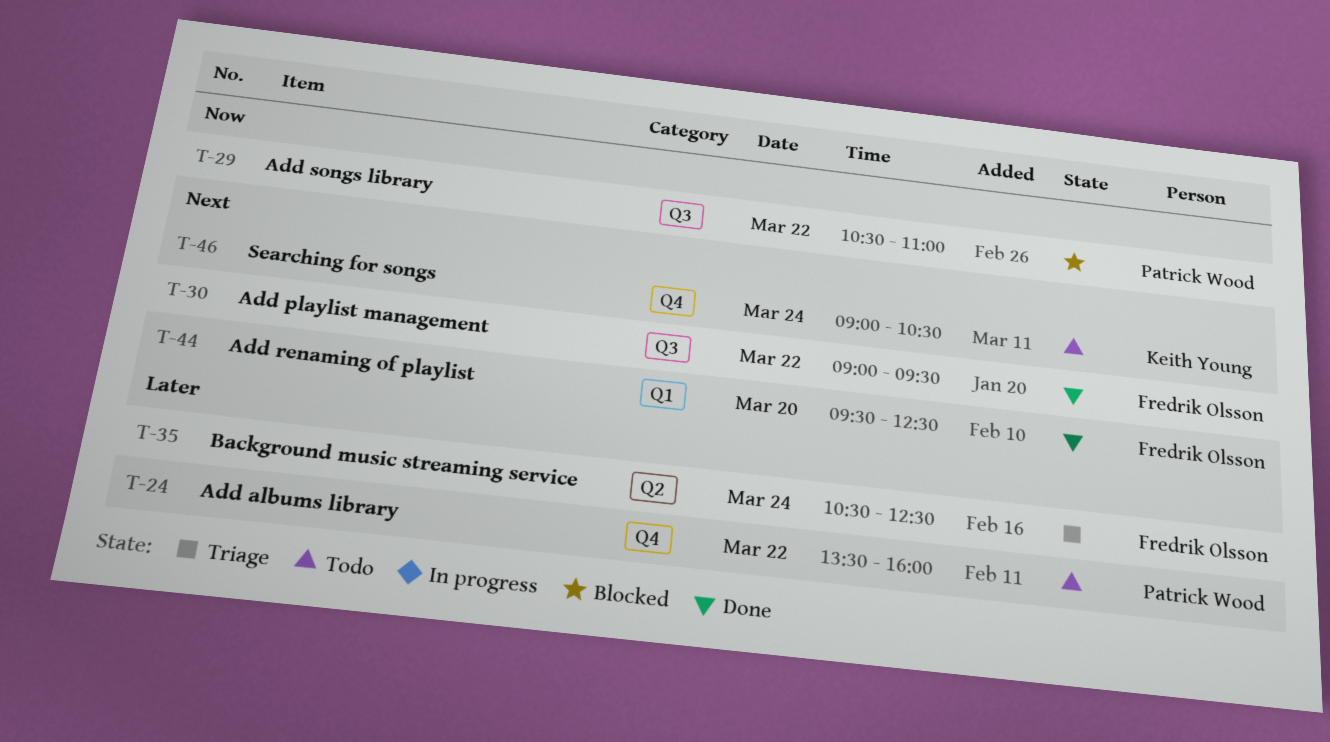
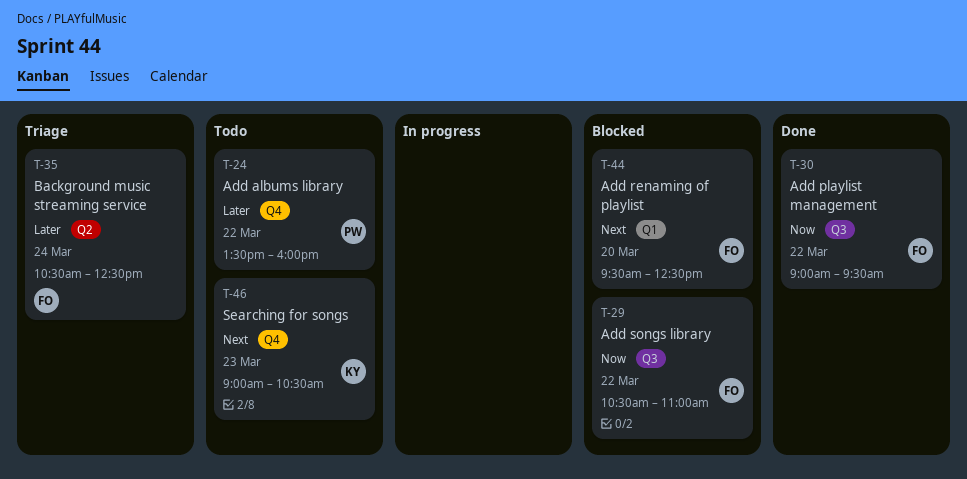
T-29, owner: Patrick Wood -> Fredrik Olsson
T-30, priority: Next -> Now
T-44, status: Done -> Blocked
T-46, day: Mar 24 -> Mar 23

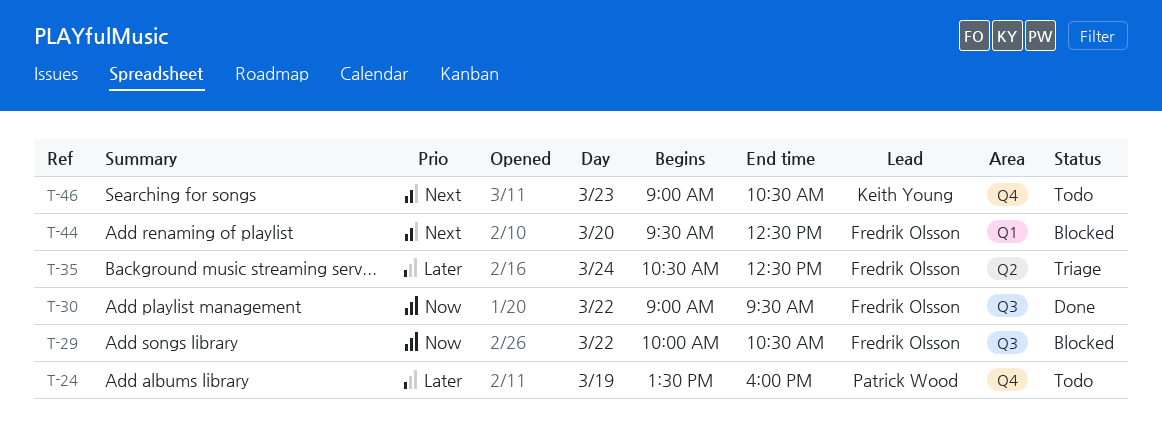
T-24, day: Mar 22 -> Mar 19
T-29, begins: 10:30 -> 10:00
T-29, ends: 11:00 -> 10:30

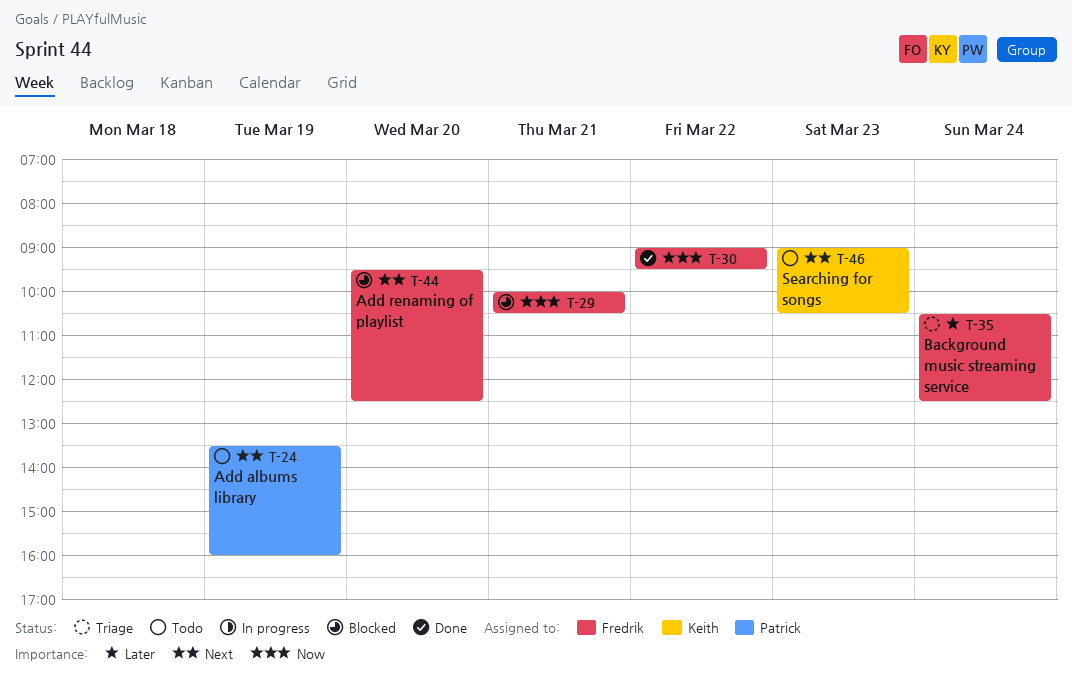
T-24, priority: Later -> Next
T-29, day: Mar 22 -> Mar 21

